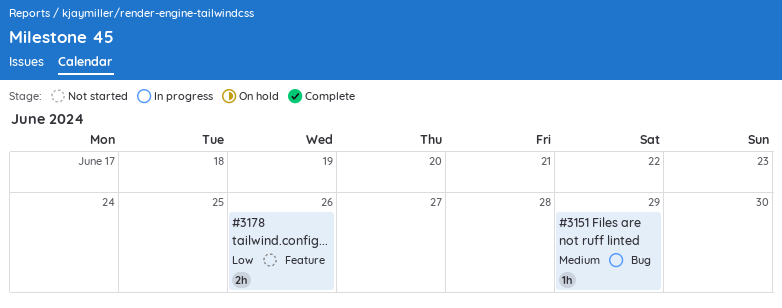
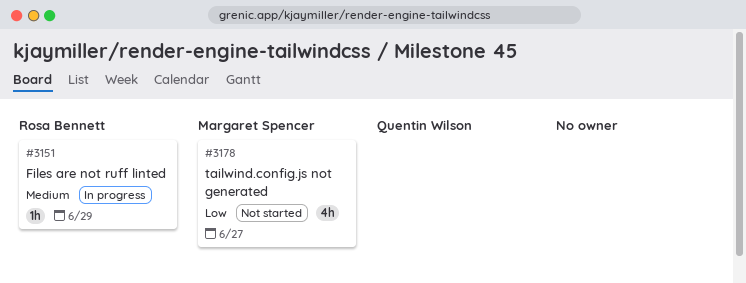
#3178, estimate: 2h -> 4h
#3178, due: Jun 26 -> Jun 27

